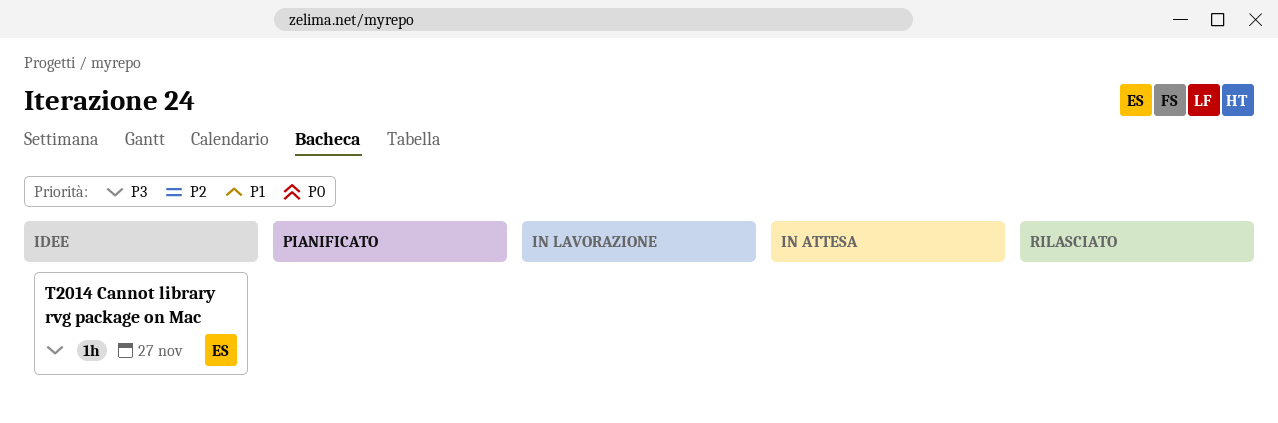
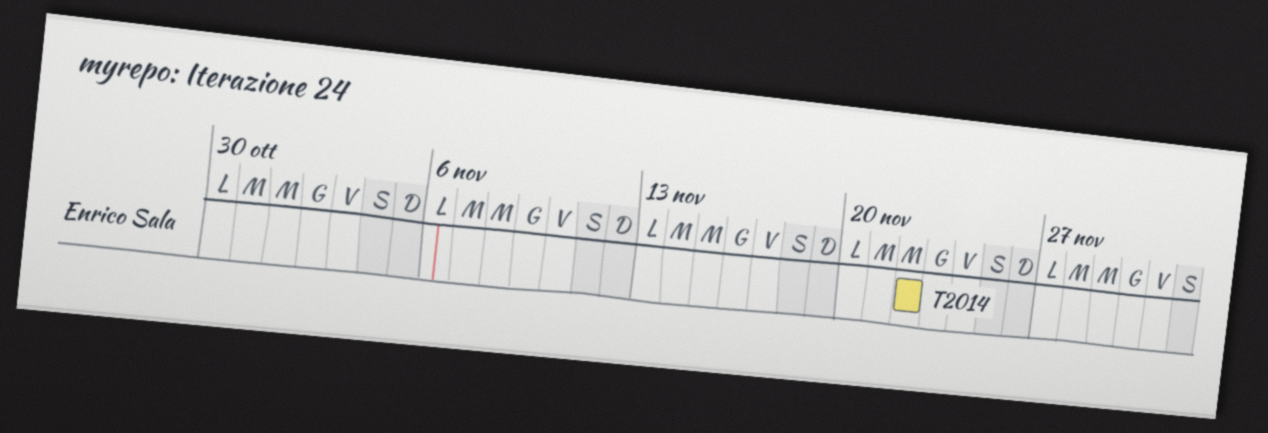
T2014, due: Nov 27 -> Nov 22

